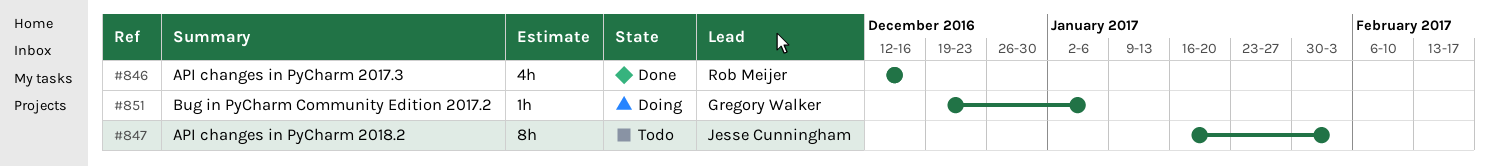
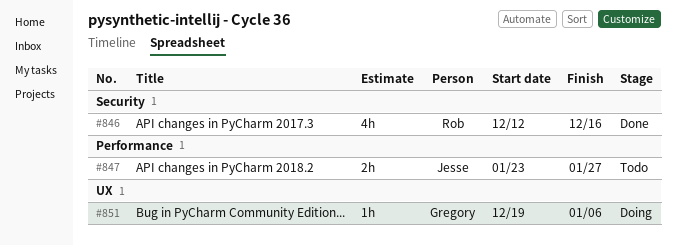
#847, estimate: 8h -> 2h
#847, start: Jan 16 -> Jan 23
#847, due: Feb 3 -> Jan 27

